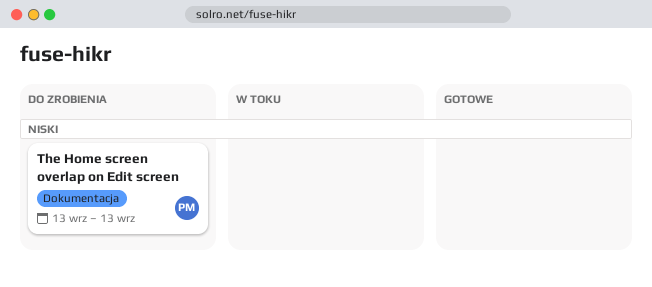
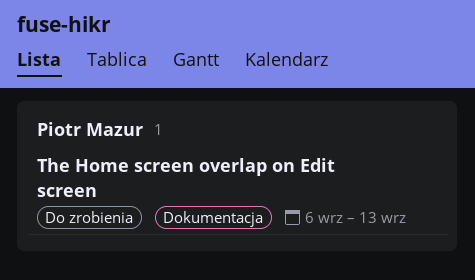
The Home screen overlap on Edit screen, start: Sep 13 -> Sep 6

